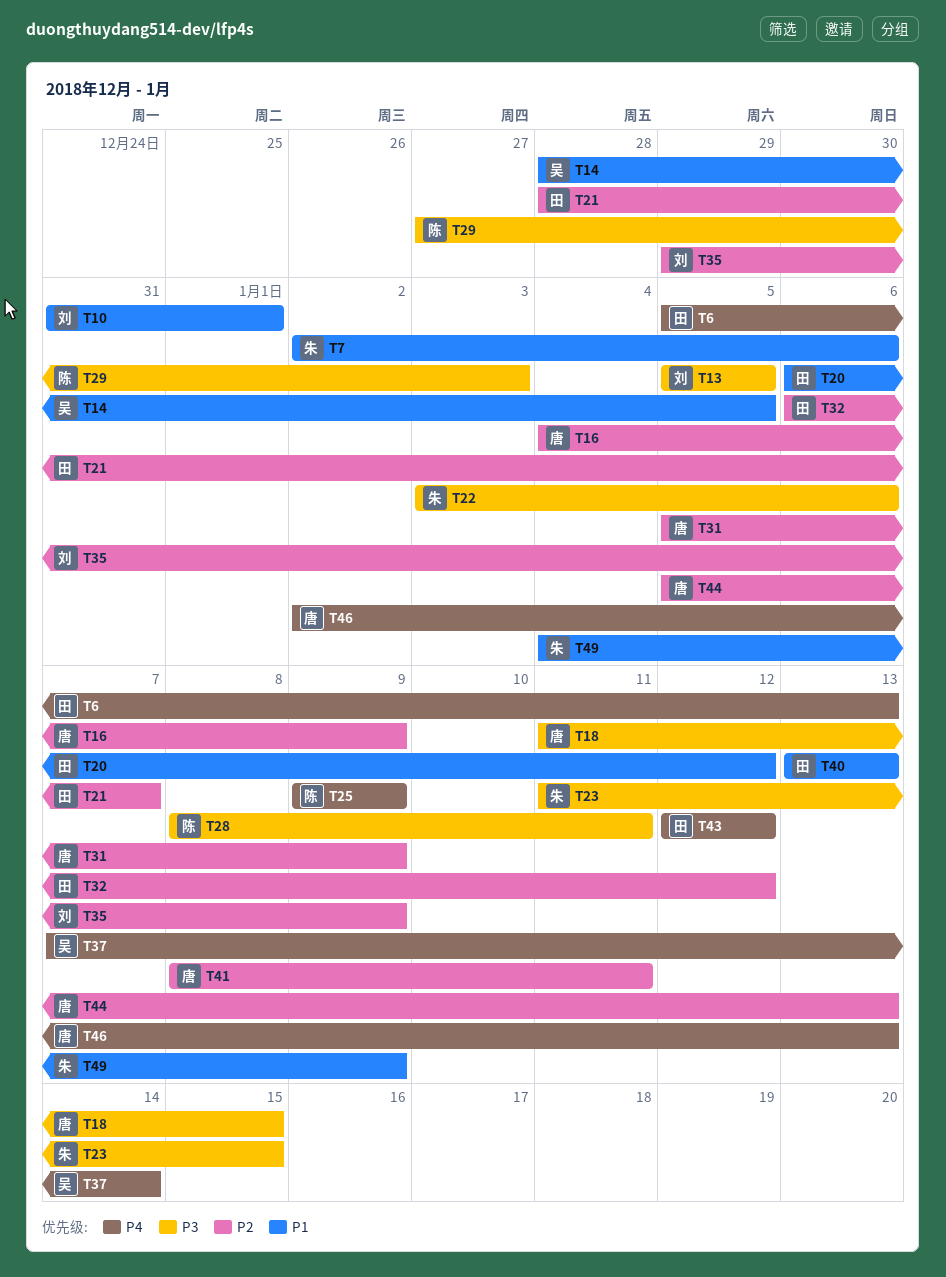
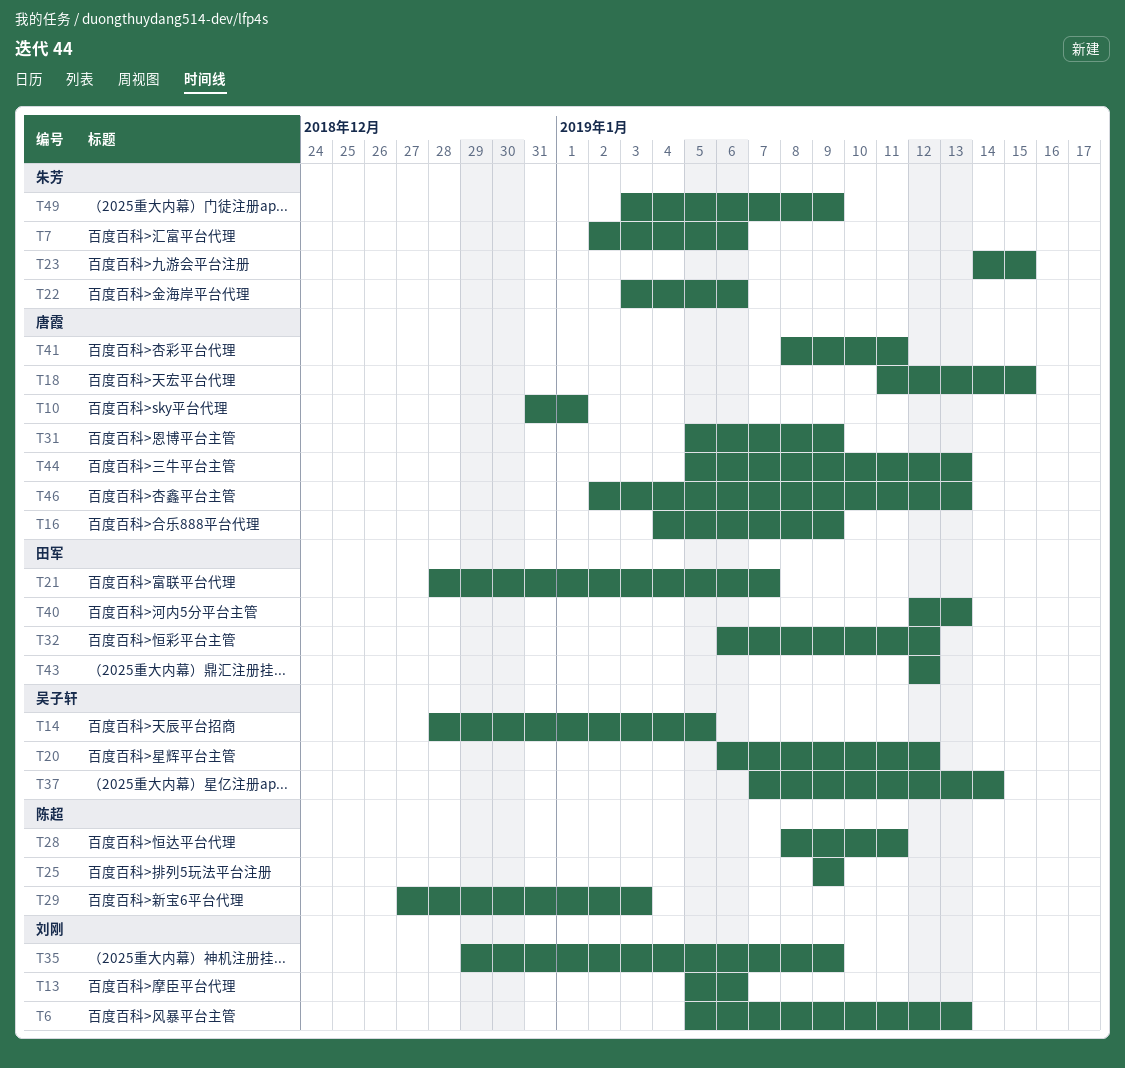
T6, owner: 田军 -> 刘刚
T10, owner: 刘刚 -> 唐霞
T13, due: Jan 5 -> Jan 6
T20, owner: 田军 -> 吴子轩
T23, start: Jan 11 -> Jan 14
T40, start: Jan 13 -> Jan 12
T49, start: Jan 4 -> Jan 3

